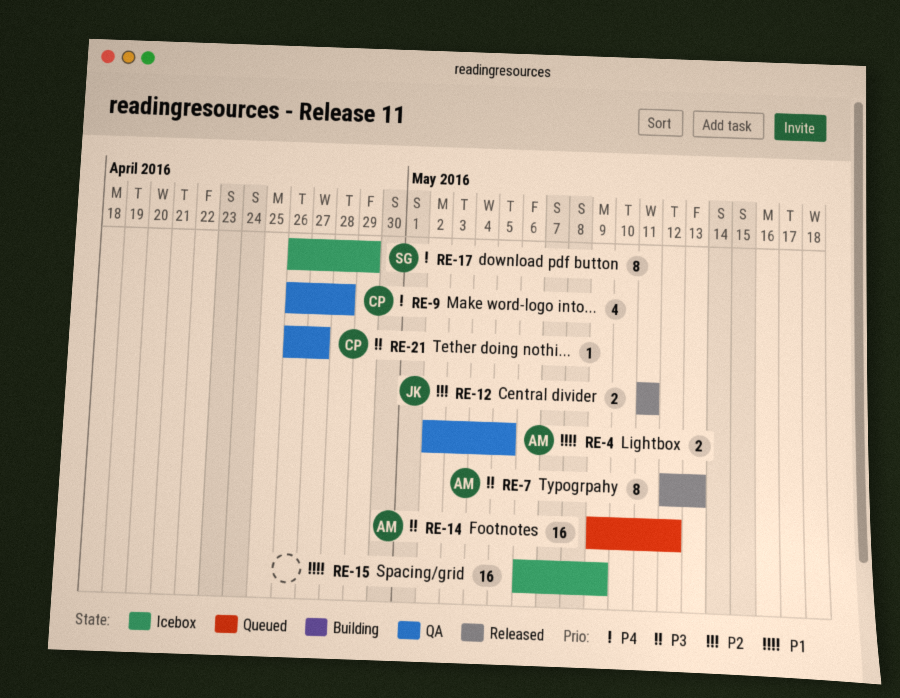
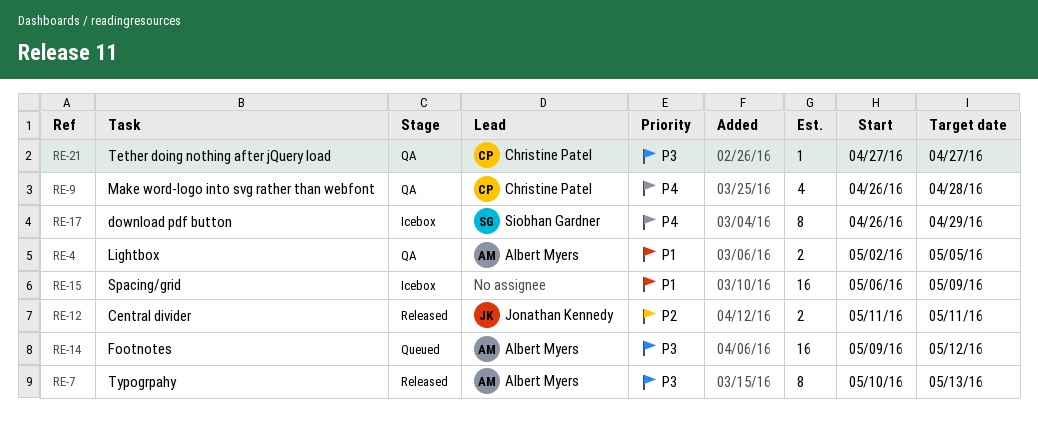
RE-7, start: May 12 -> May 10
RE-21, start: Apr 26 -> Apr 27

